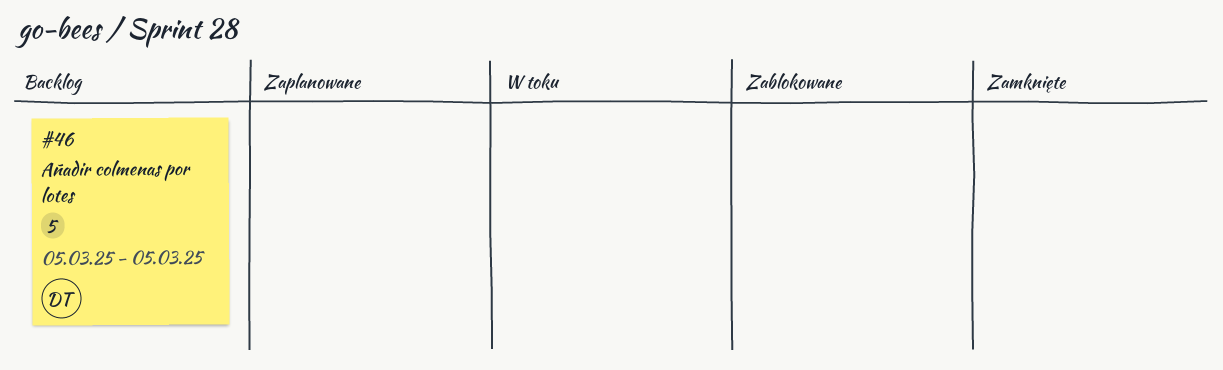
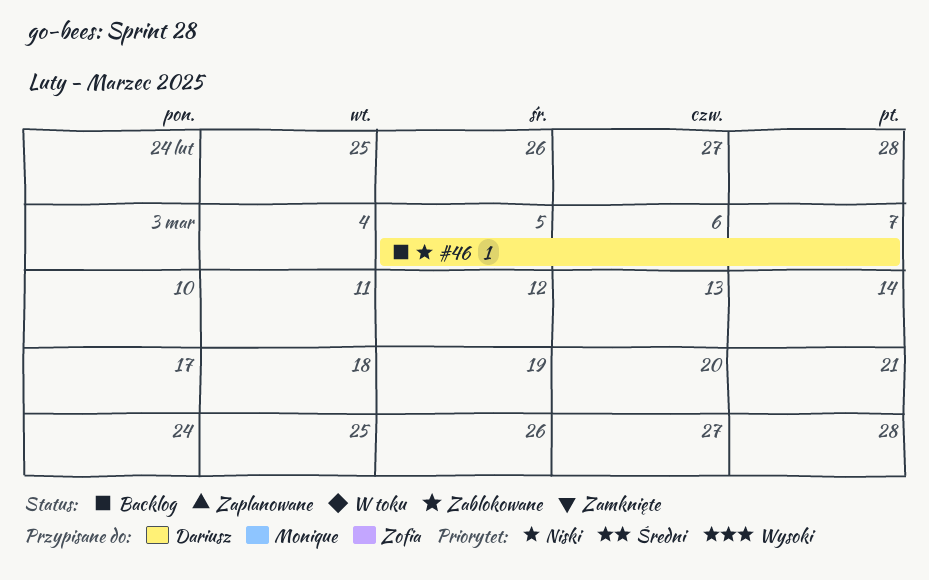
#46, estimate: 5 -> 1
#46, due: Mar 5 -> Mar 7

